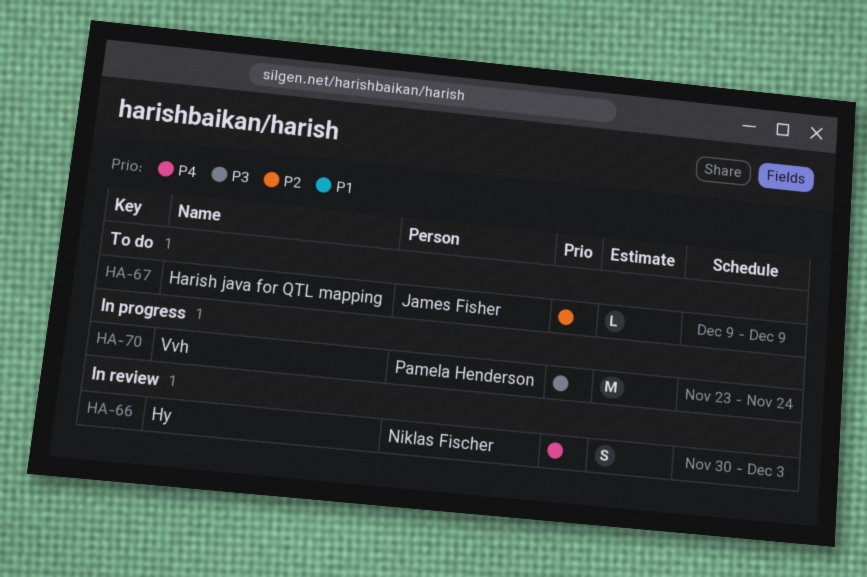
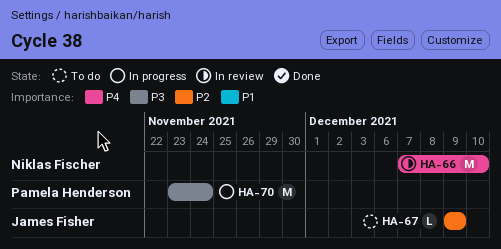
HA-66, estimate: S -> M
HA-66, start: Nov 30 -> Dec 7
HA-66, due: Dec 3 -> Dec 10

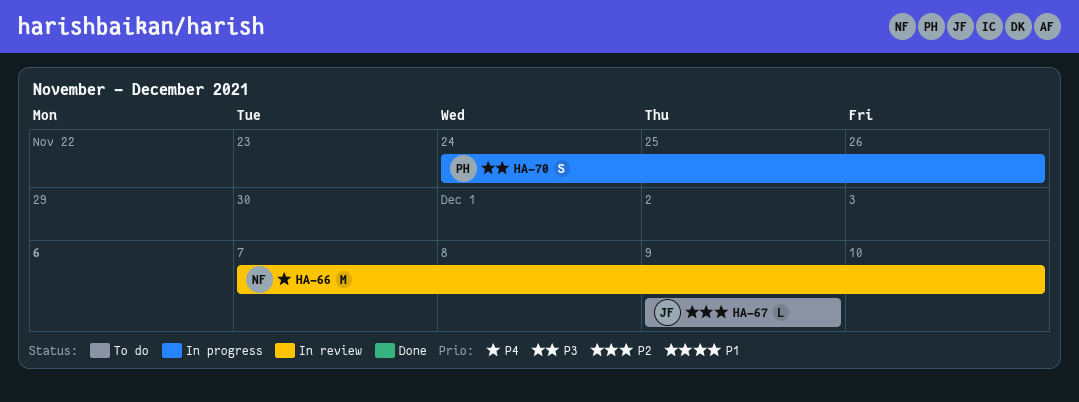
HA-70, estimate: M -> S
HA-70, start: Nov 23 -> Nov 24
HA-70, due: Nov 24 -> Nov 26

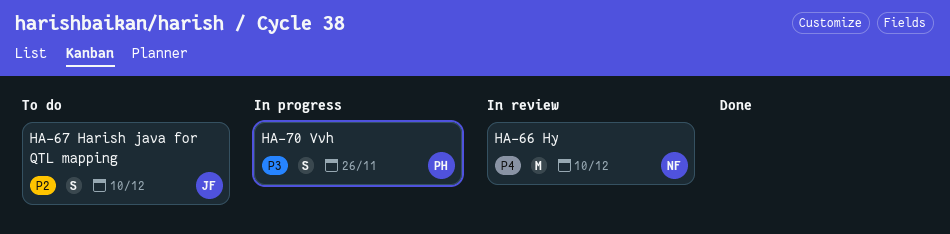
HA-67, estimate: L -> S
HA-67, due: Dec 9 -> Dec 10

